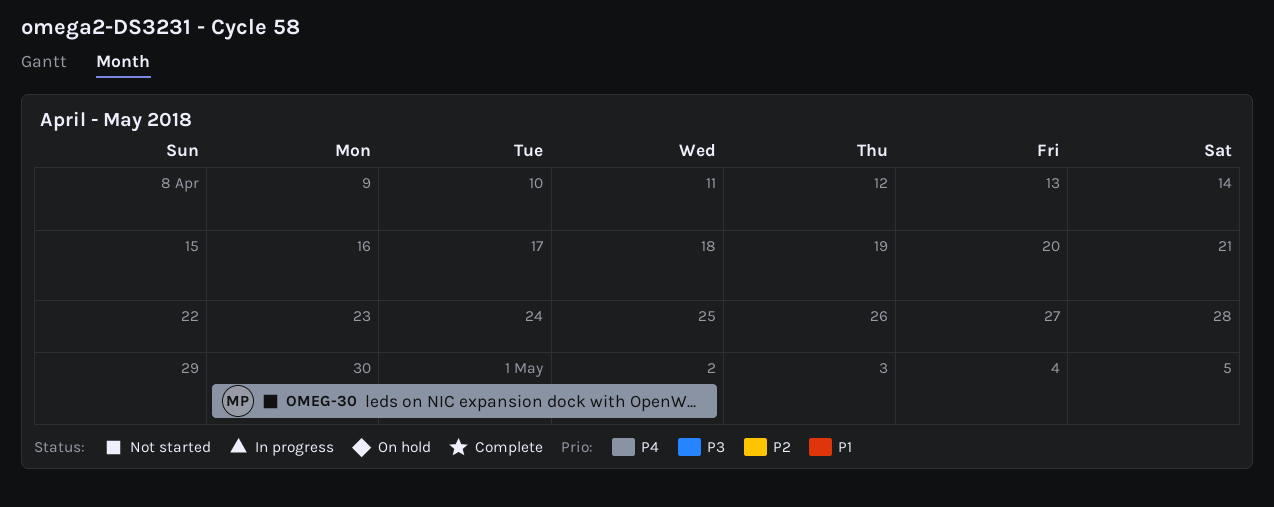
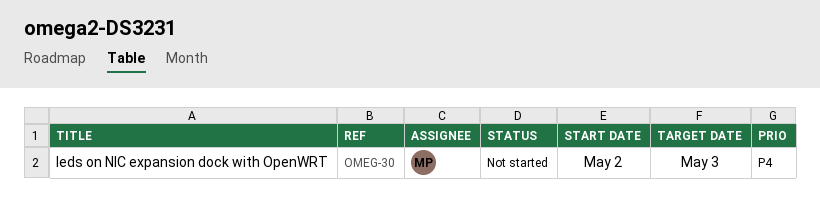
OMEG-30, start: Apr 30 -> May 2
OMEG-30, due: May 2 -> May 3

